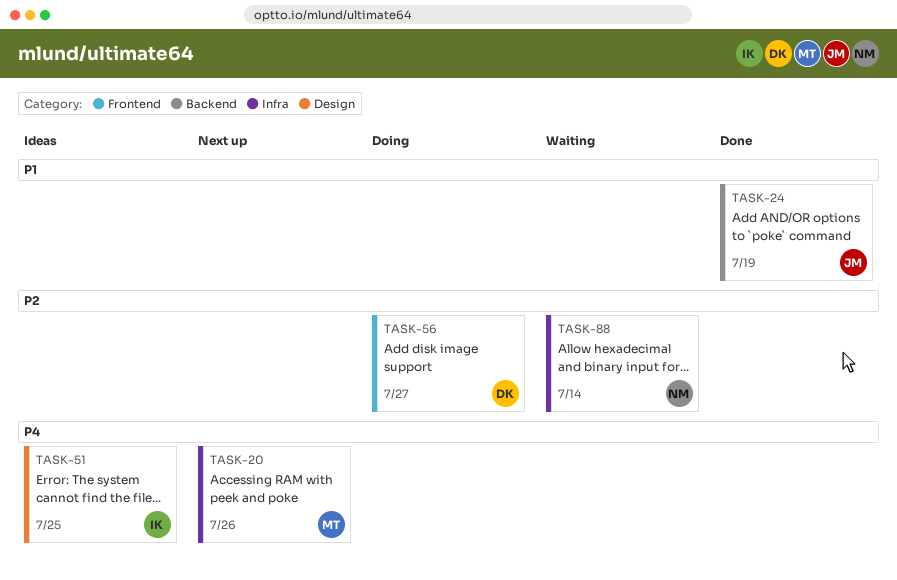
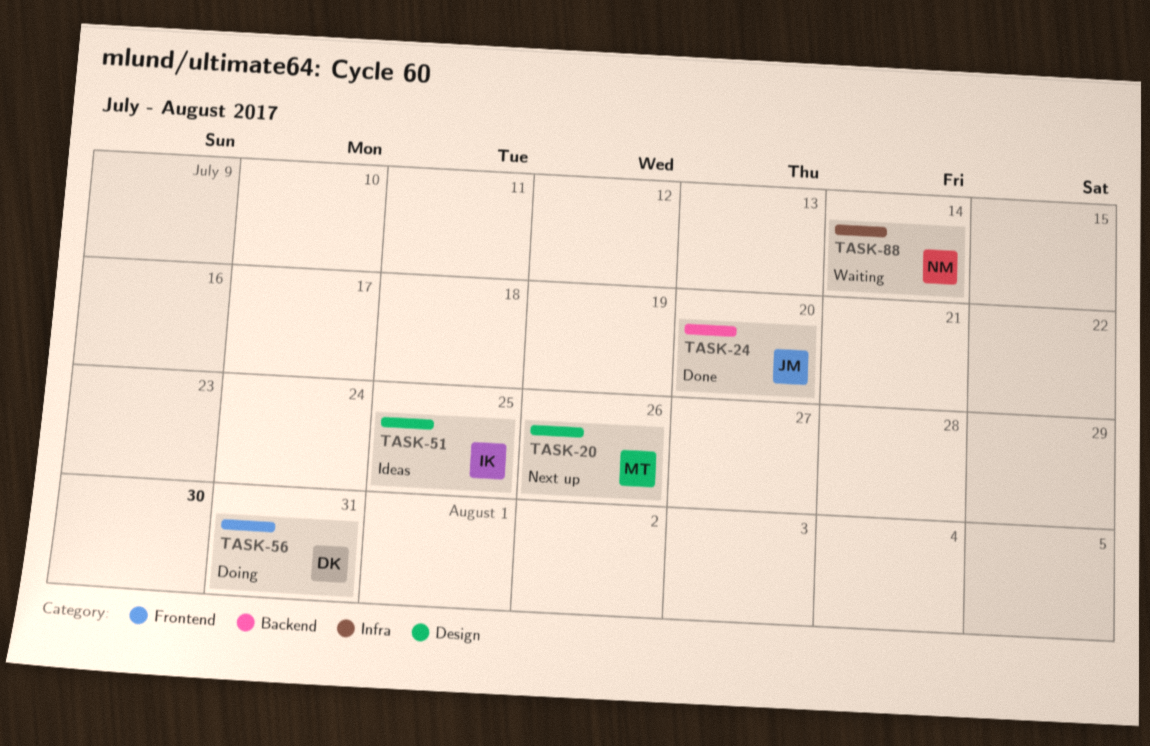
TASK-20, label: Infra -> Design
TASK-24, due: Jul 19 -> Jul 20
TASK-56, due: Jul 27 -> Jul 31

